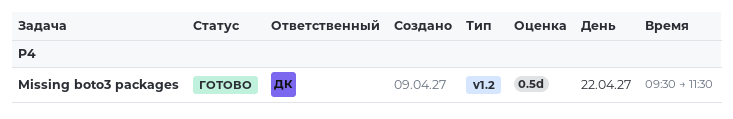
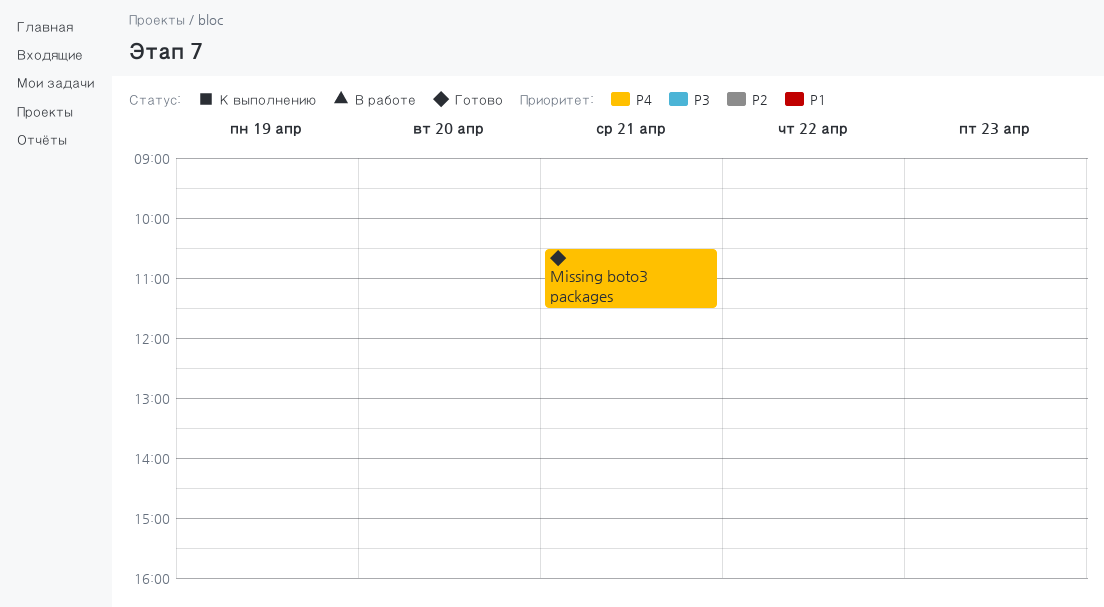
Missing boto3 packages, day: Apr 22 -> Apr 21
Missing boto3 packages, begins: 09:30 -> 10:30

